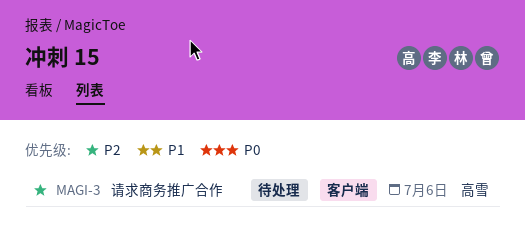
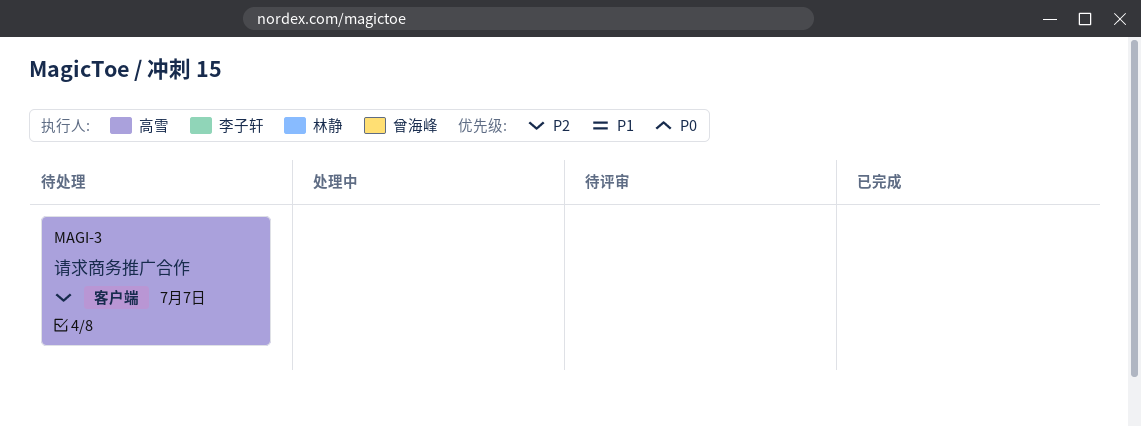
MAGI-3, due: Jul 6 -> Jul 7

